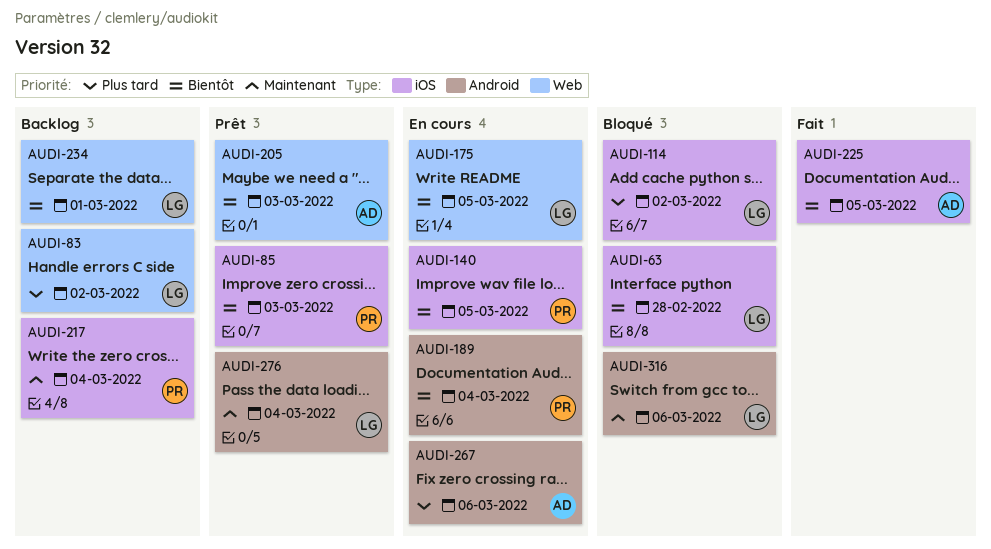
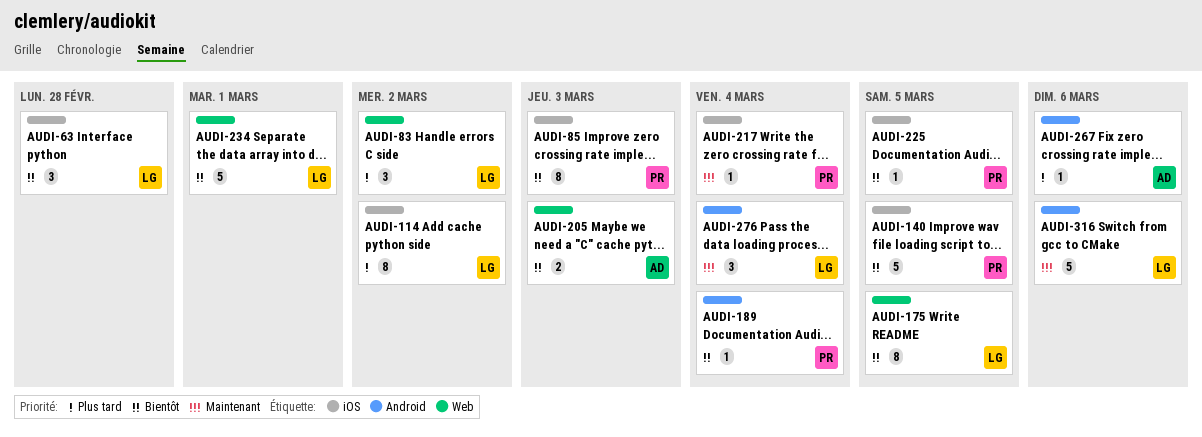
AUDI-225, owner: AD -> PR

